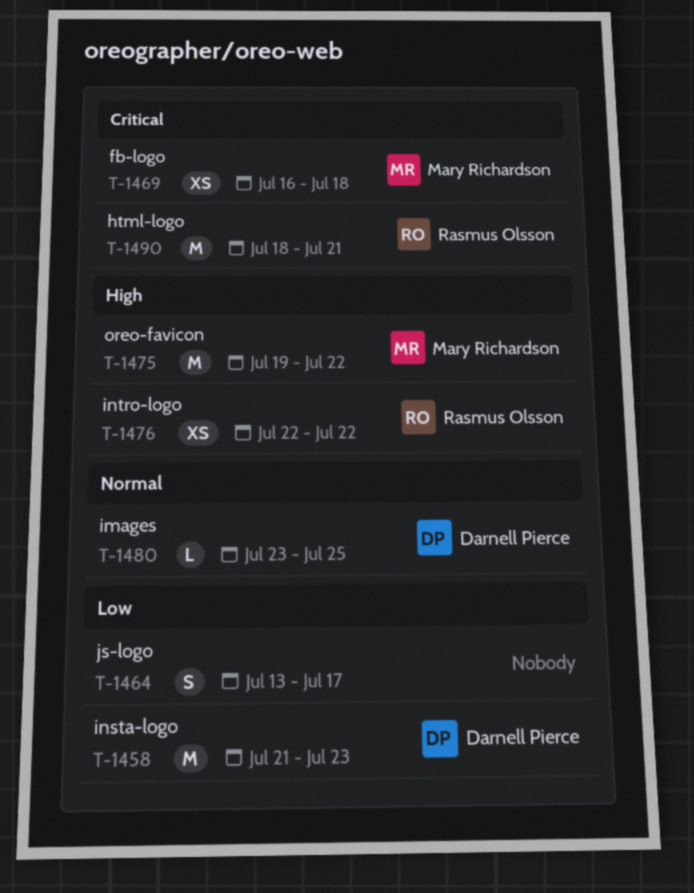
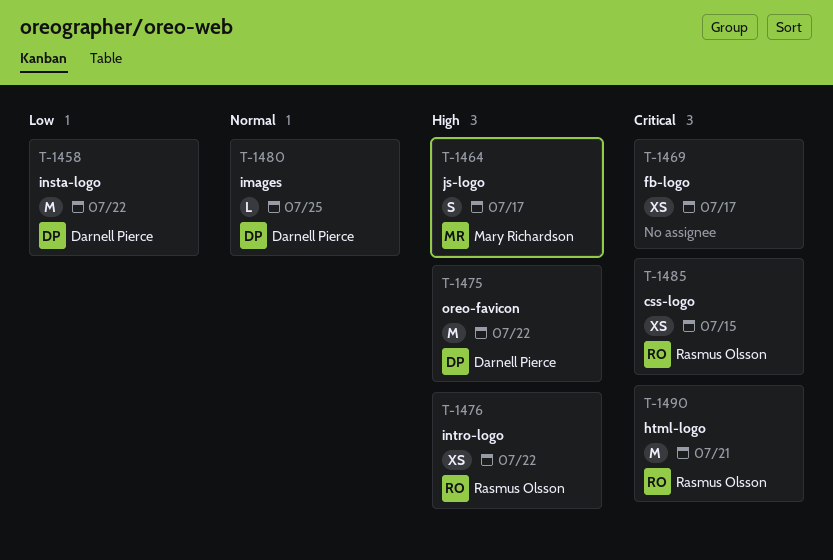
T-1458, due: Jul 23 -> Jul 22
T-1464, owner: none -> Mary Richardson
T-1464, priority: Low -> High
T-1469, owner: Mary Richardson -> none
T-1469, due: Jul 18 -> Jul 17
T-1475, owner: Mary Richardson -> Darnell Pierce
T-1485: none -> present

